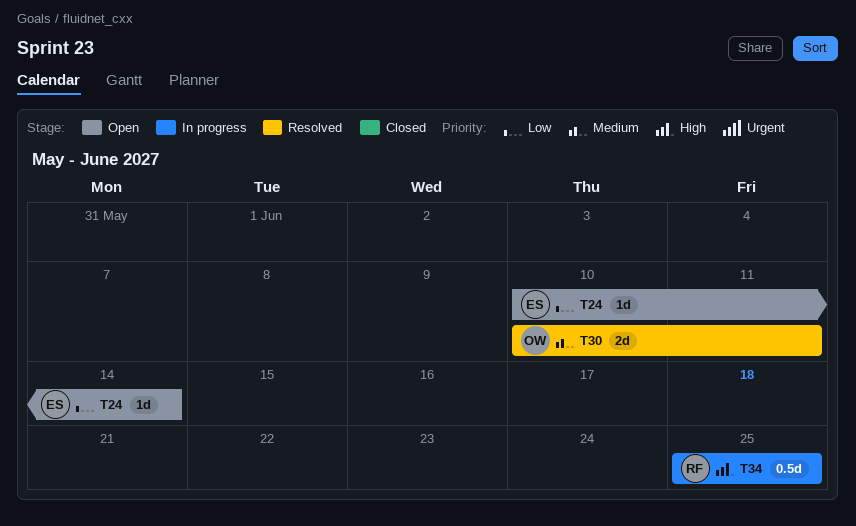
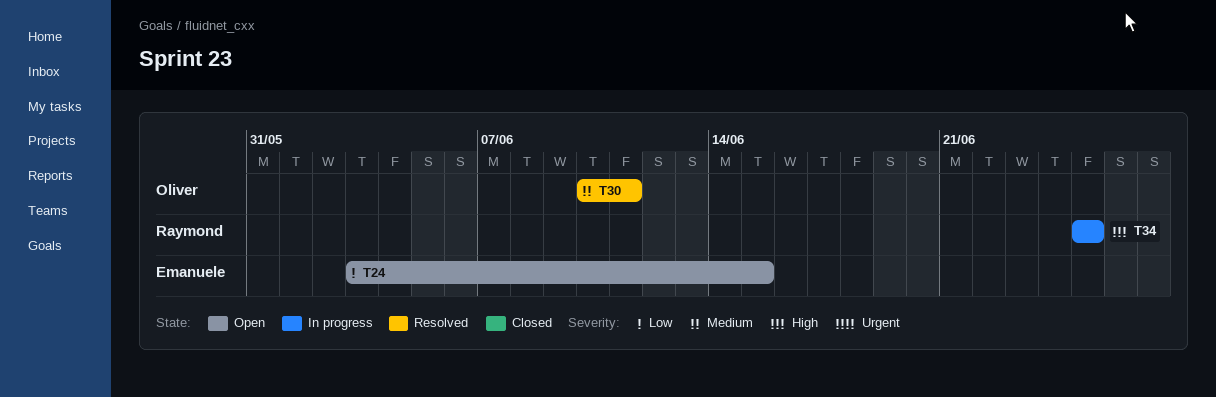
T24, start: Jun 10 -> Jun 3
T24, due: Jun 14 -> Jun 15

